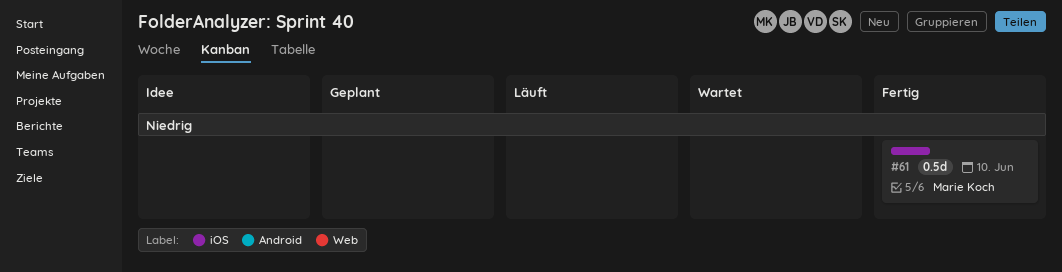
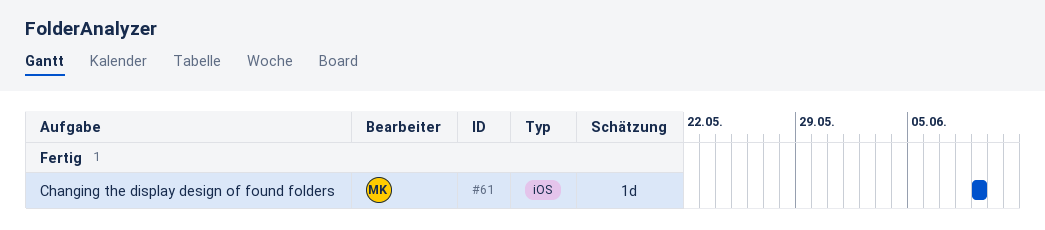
#61, estimate: 0.5d -> 1d
#61, due: Jun 10 -> Jun 9

